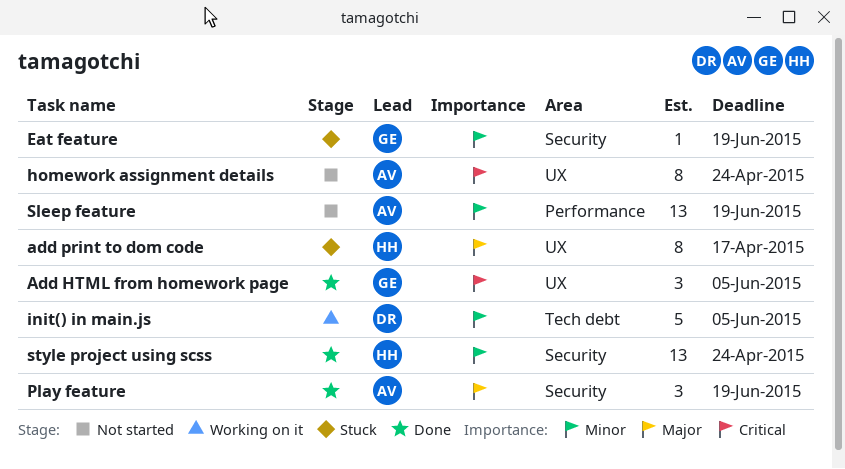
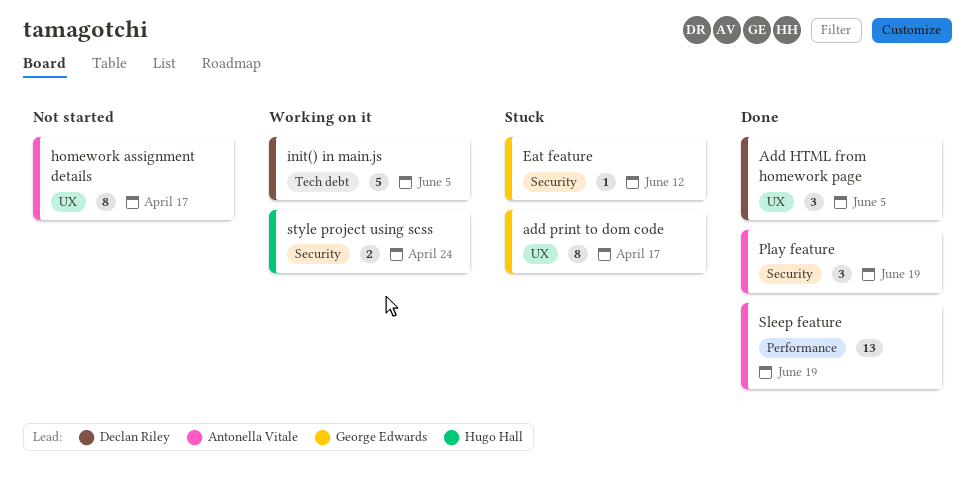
Add HTML from homework page, owner: George Edwards -> Declan Riley
add print to dom code, owner: Hugo Hall -> George Edwards
Eat feature, due: Jun 19 -> Jun 12
homework assignment details, due: Apr 24 -> Apr 17
Sleep feature, status: Not started -> Done
style project using scss, status: Done -> Working on it
style project using scss, estimate: 13 -> 2

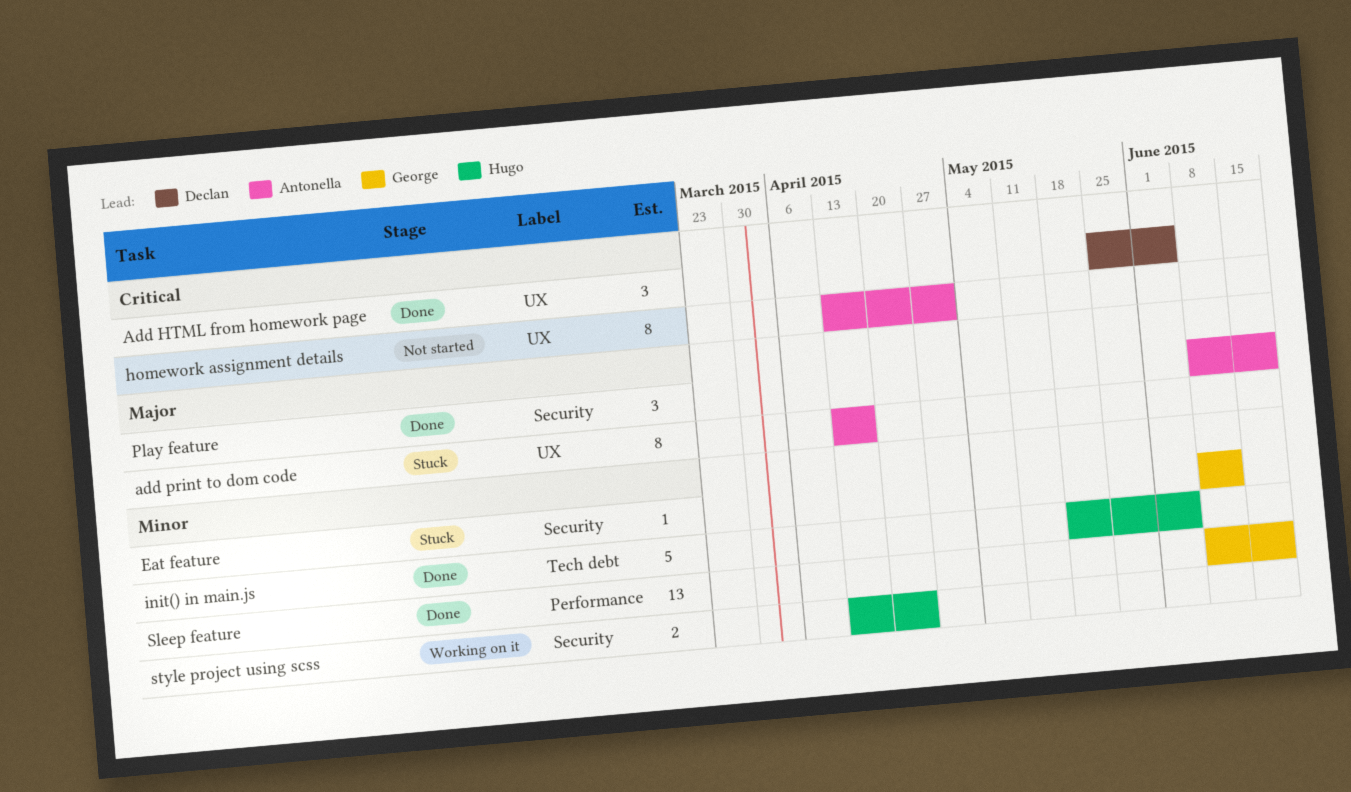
add print to dom code, owner: George Edwards -> Antonella Vitale
homework assignment details, due: Apr 17 -> May 1
init() in main.js, status: Working on it -> Done
init() in main.js, owner: Declan Riley -> Hugo Hall
Sleep feature, owner: Antonella Vitale -> George Edwards

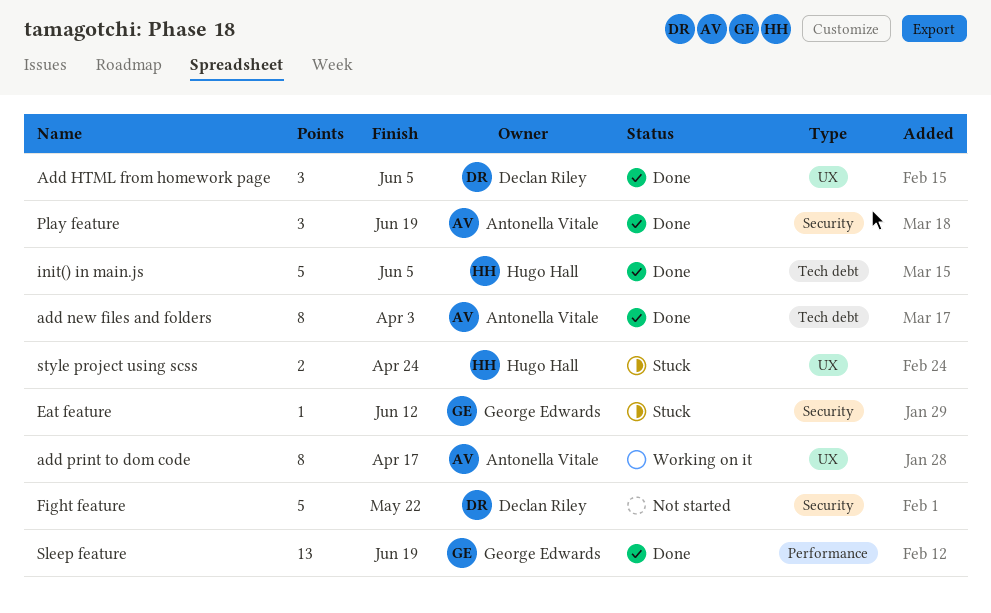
add new files and folders: none -> present
add print to dom code, status: Stuck -> Working on it
Fight feature: none -> present
homework assignment details: present -> none
style project using scss, status: Working on it -> Stuck
style project using scss, label: Security -> UX

